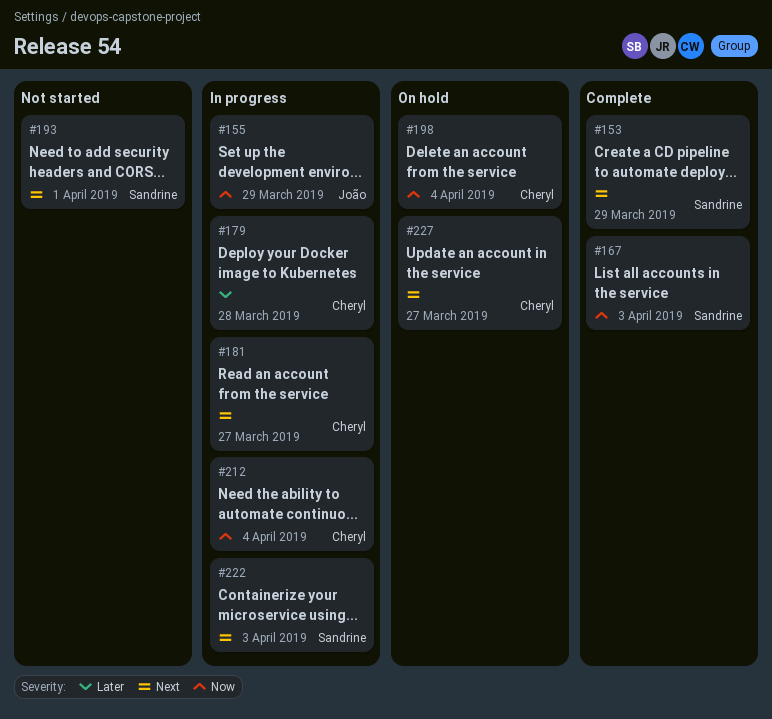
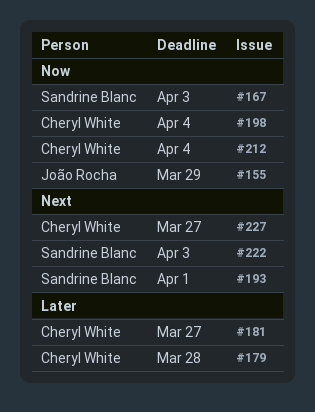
#153: present -> none
#181, priority: Next -> Later

